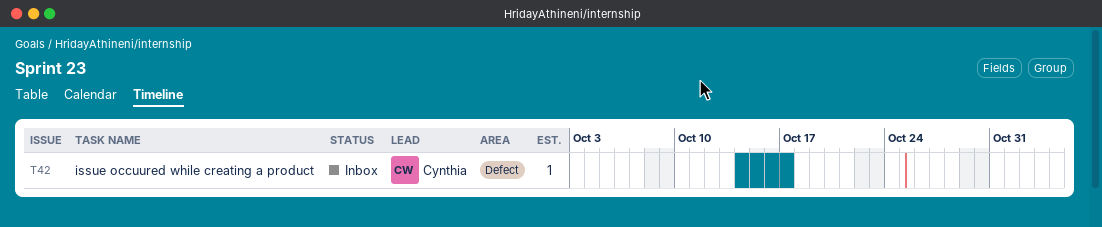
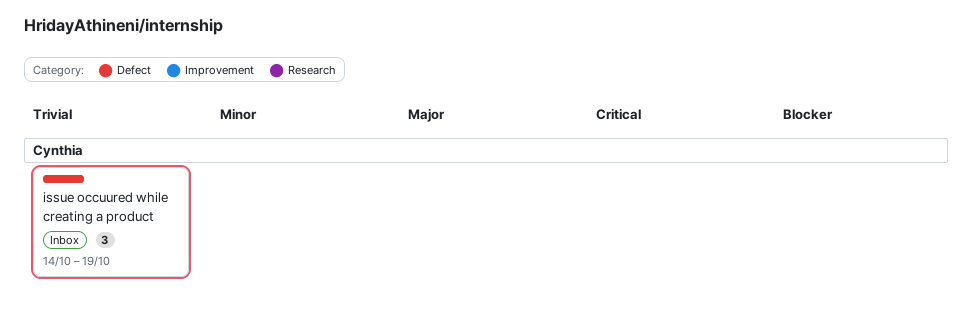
issue occuured while creating a product, estimate: 1 -> 3
issue occuured while creating a product, due: Oct 17 -> Oct 19

